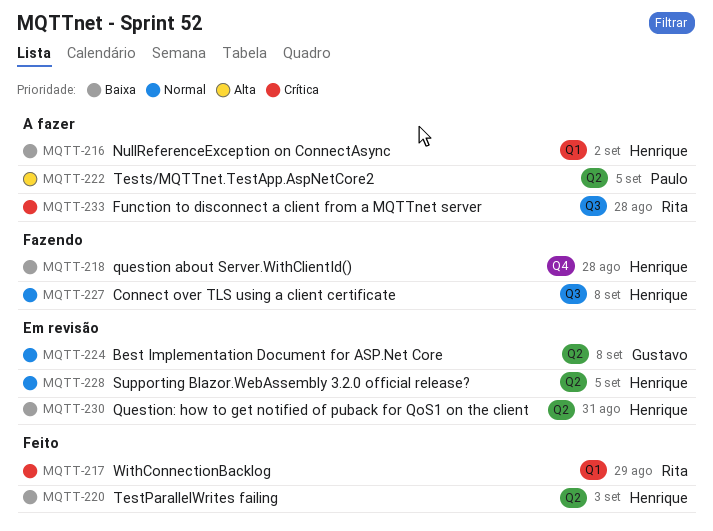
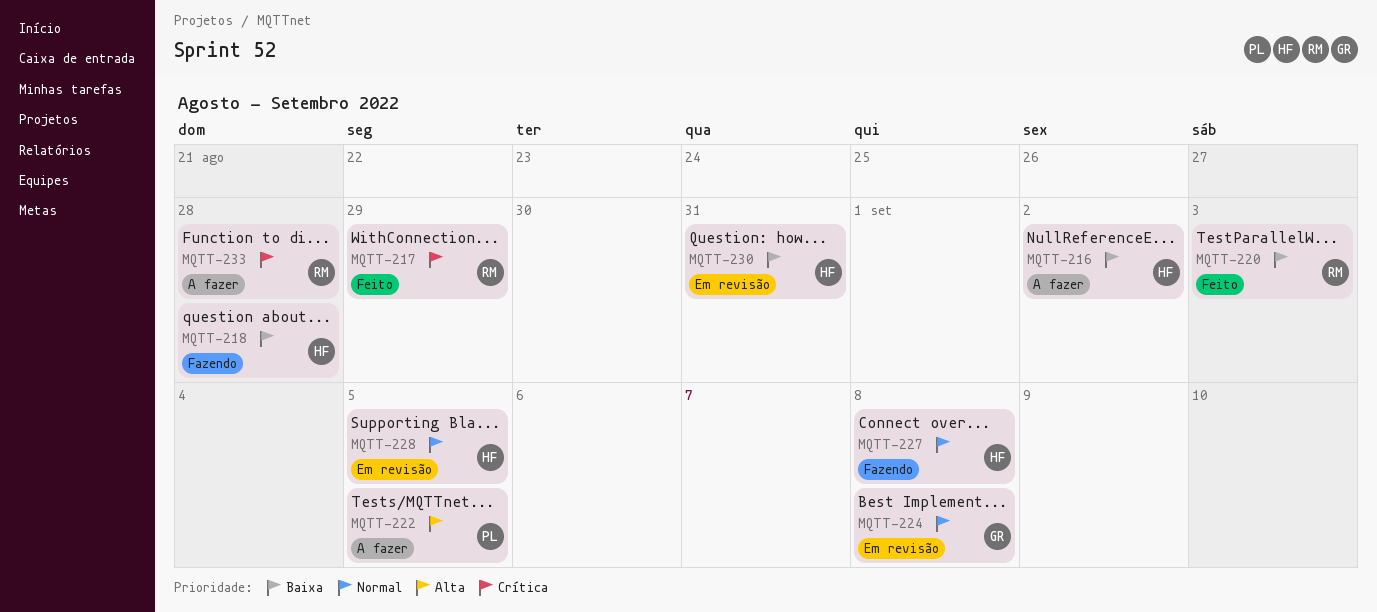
MQTT-220, owner: Henrique -> Rita

